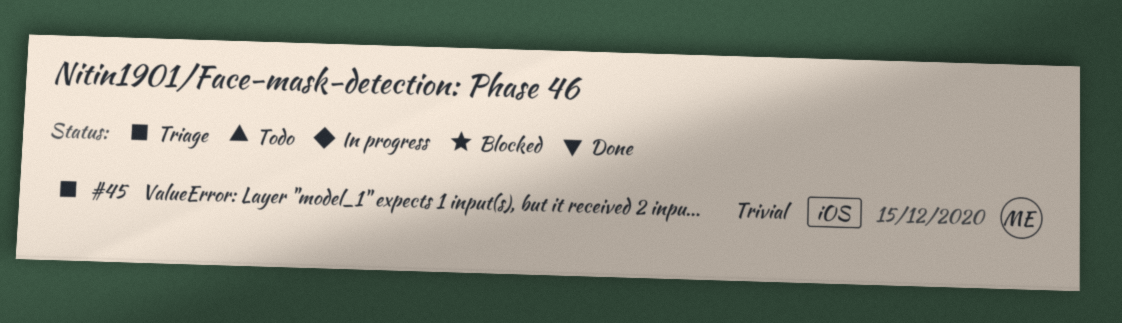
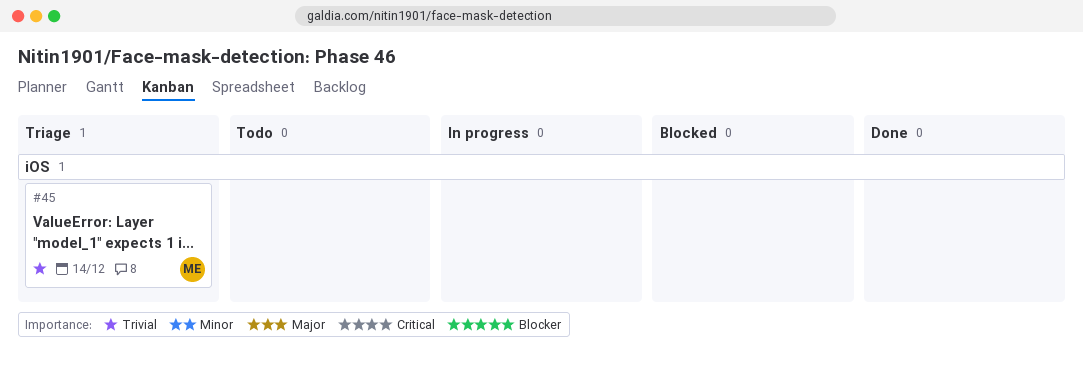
#45, due: Dec 15 -> Dec 14

